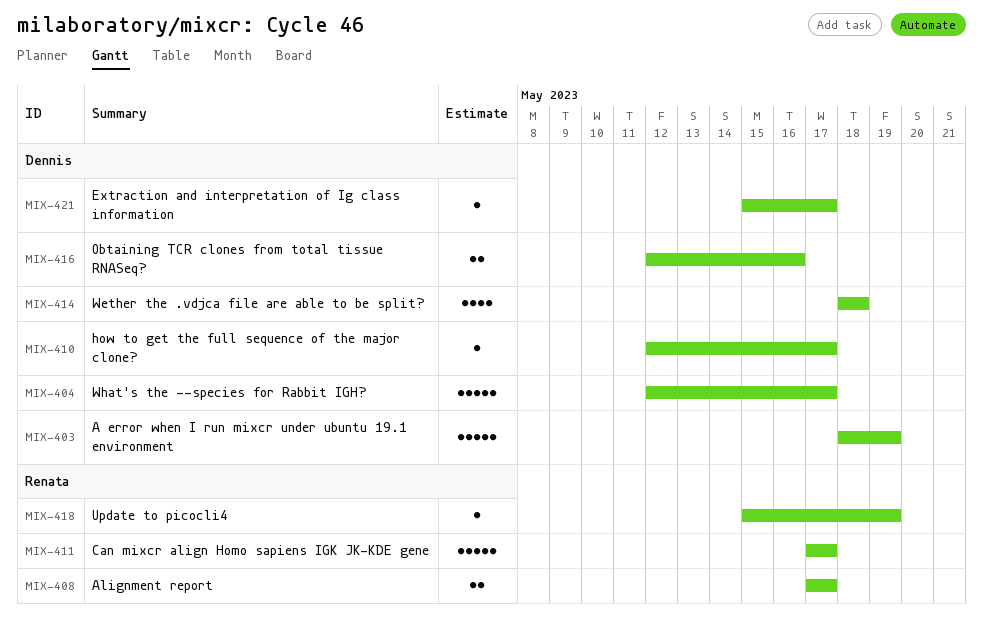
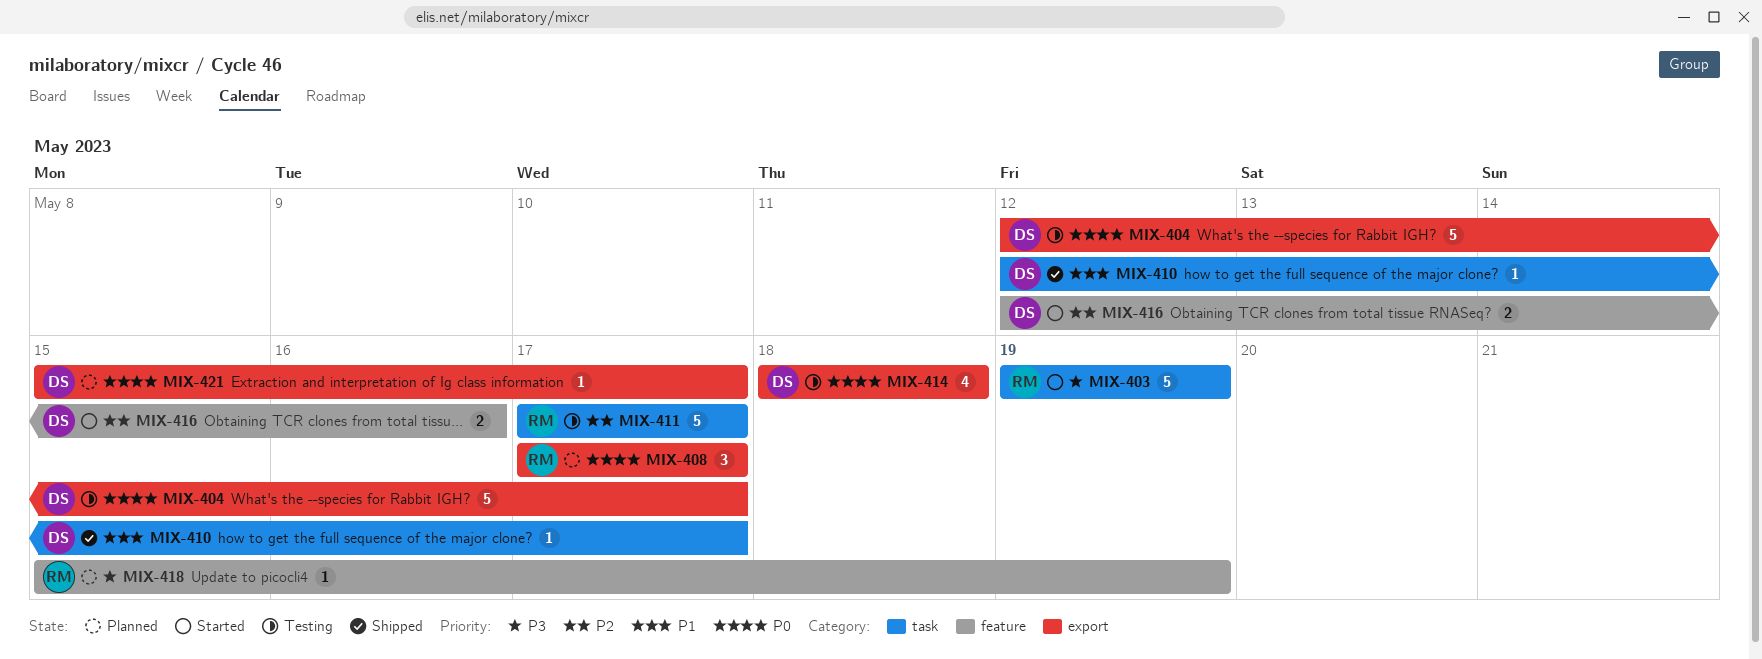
MIX-403, owner: Dennis -> Renata
MIX-403, start: May 18 -> May 19
MIX-408, estimate: 2 -> 3

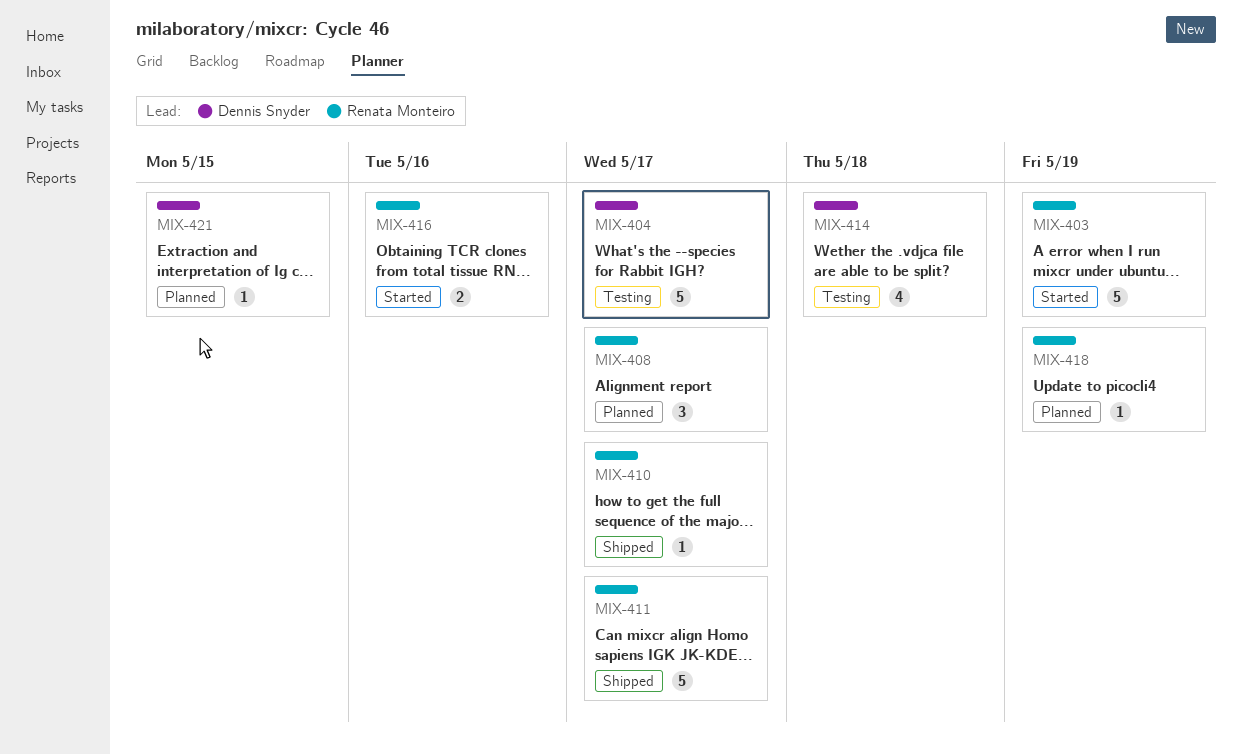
MIX-410, owner: Dennis Snyder -> Renata Monteiro
MIX-411, status: Testing -> Shipped
MIX-416, owner: Dennis Snyder -> Renata Monteiro
MIX-421, due: May 17 -> May 15

